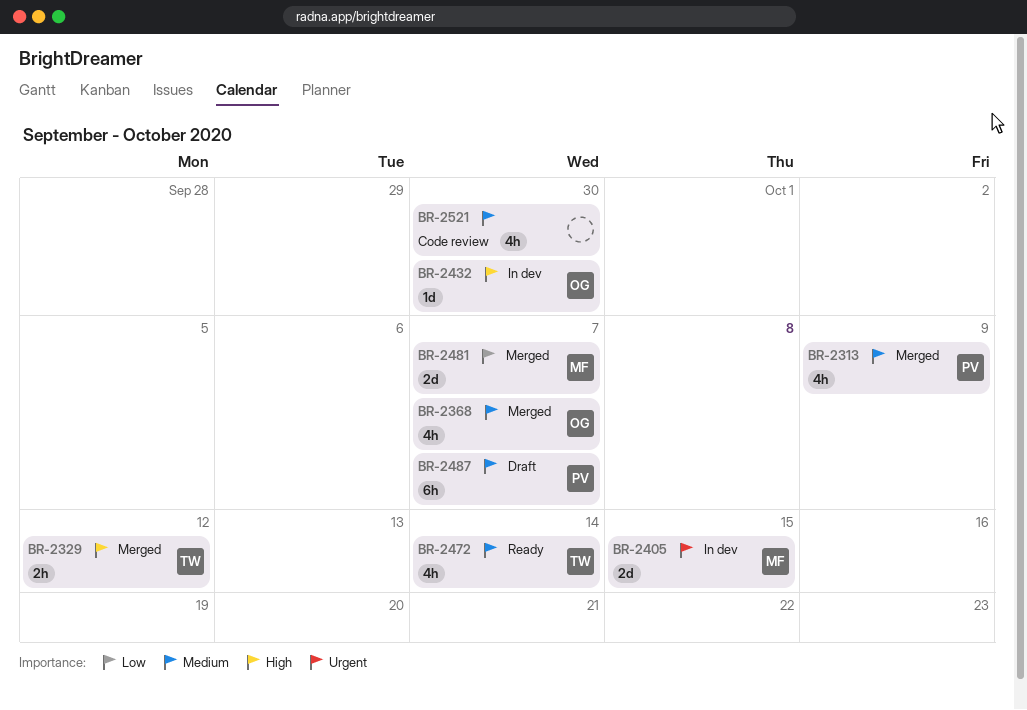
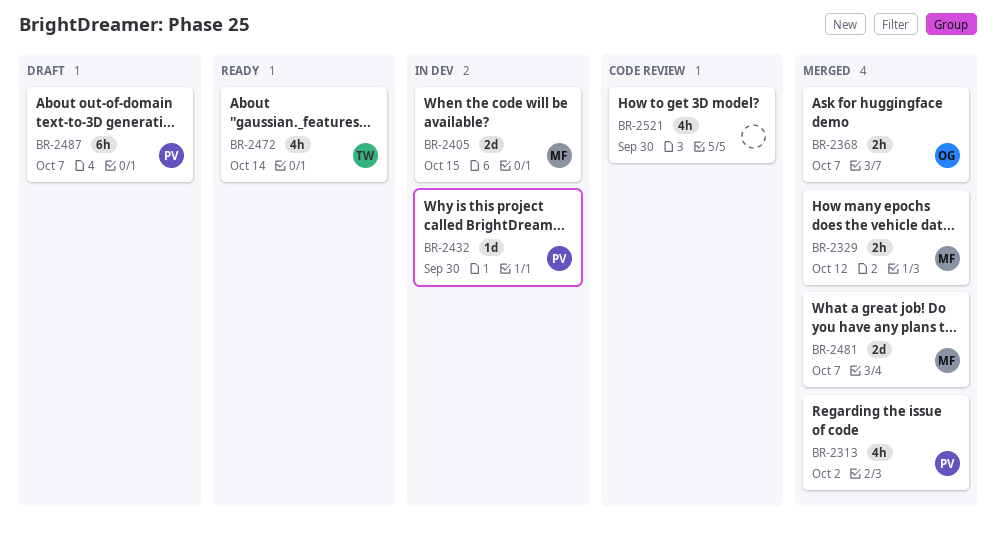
BR-2313, due: Oct 9 -> Oct 2
BR-2329, owner: TW -> MF
BR-2368, estimate: 4h -> 2h
BR-2432, owner: OG -> PV

